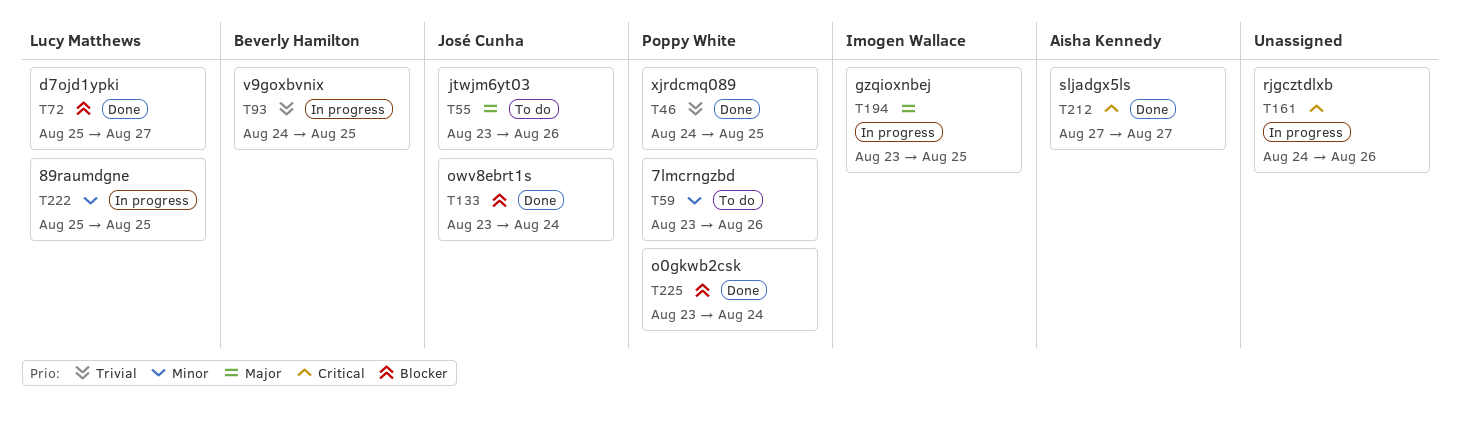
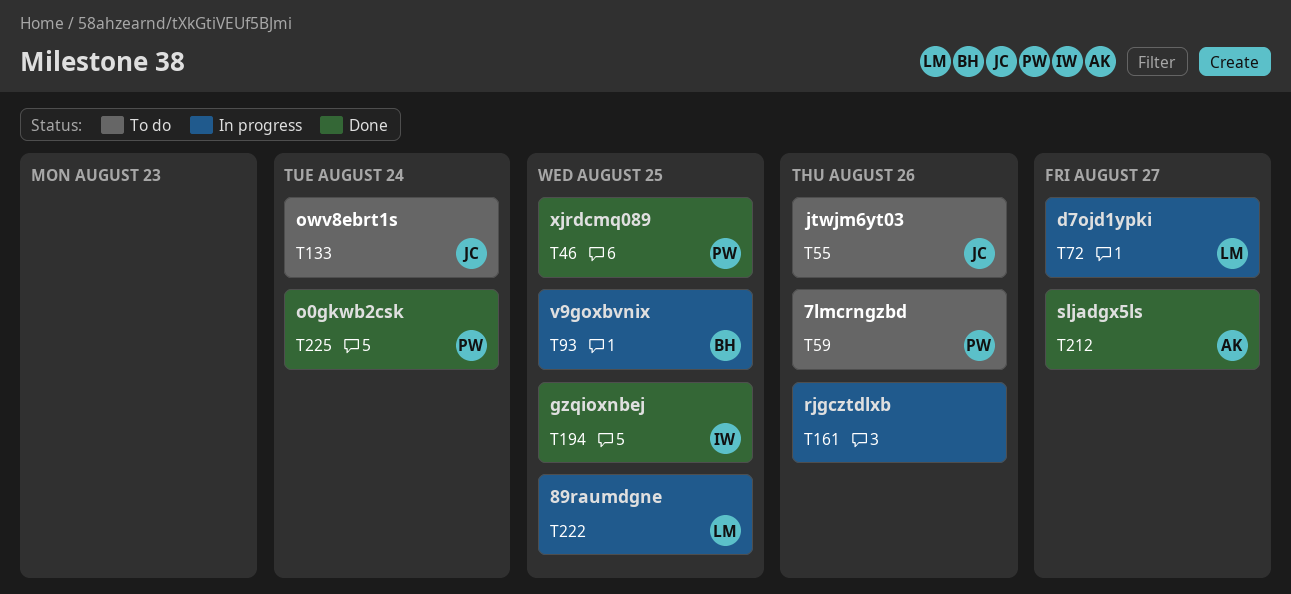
T72, status: Done -> In progress
T133, status: Done -> To do
T194, status: In progress -> Done

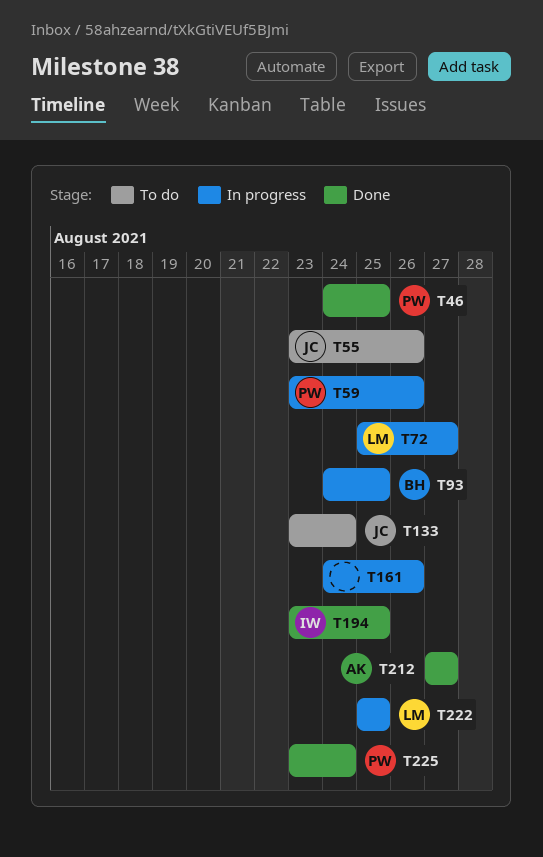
T59, status: To do -> In progress

